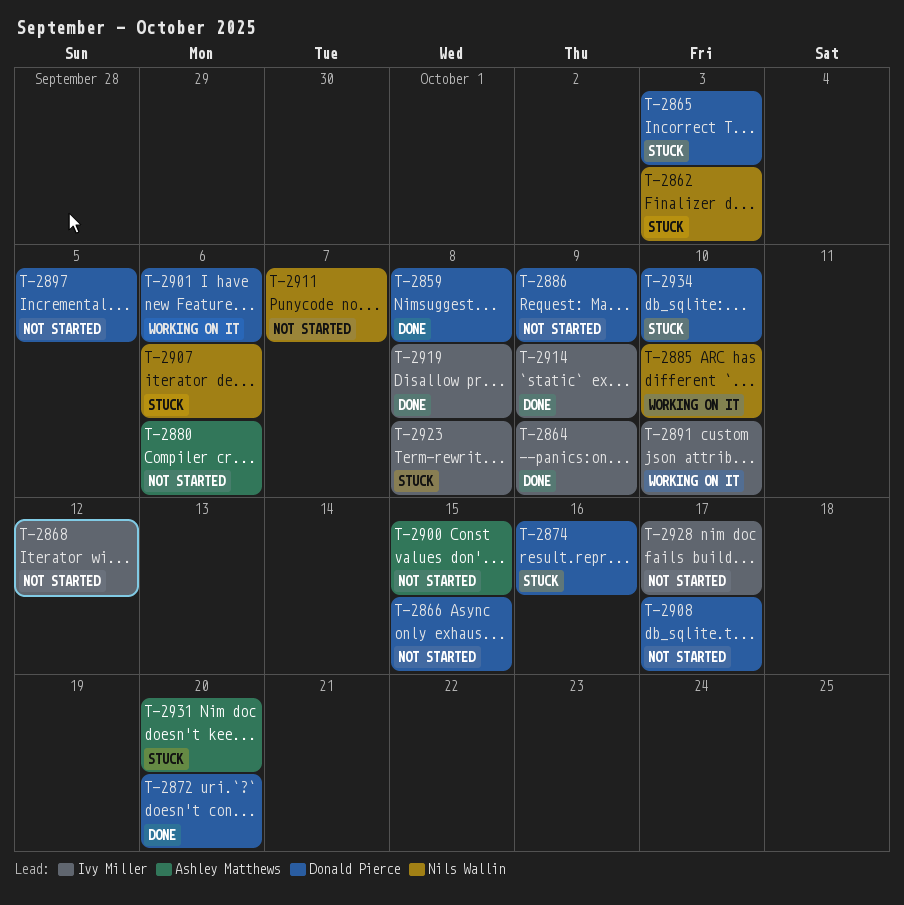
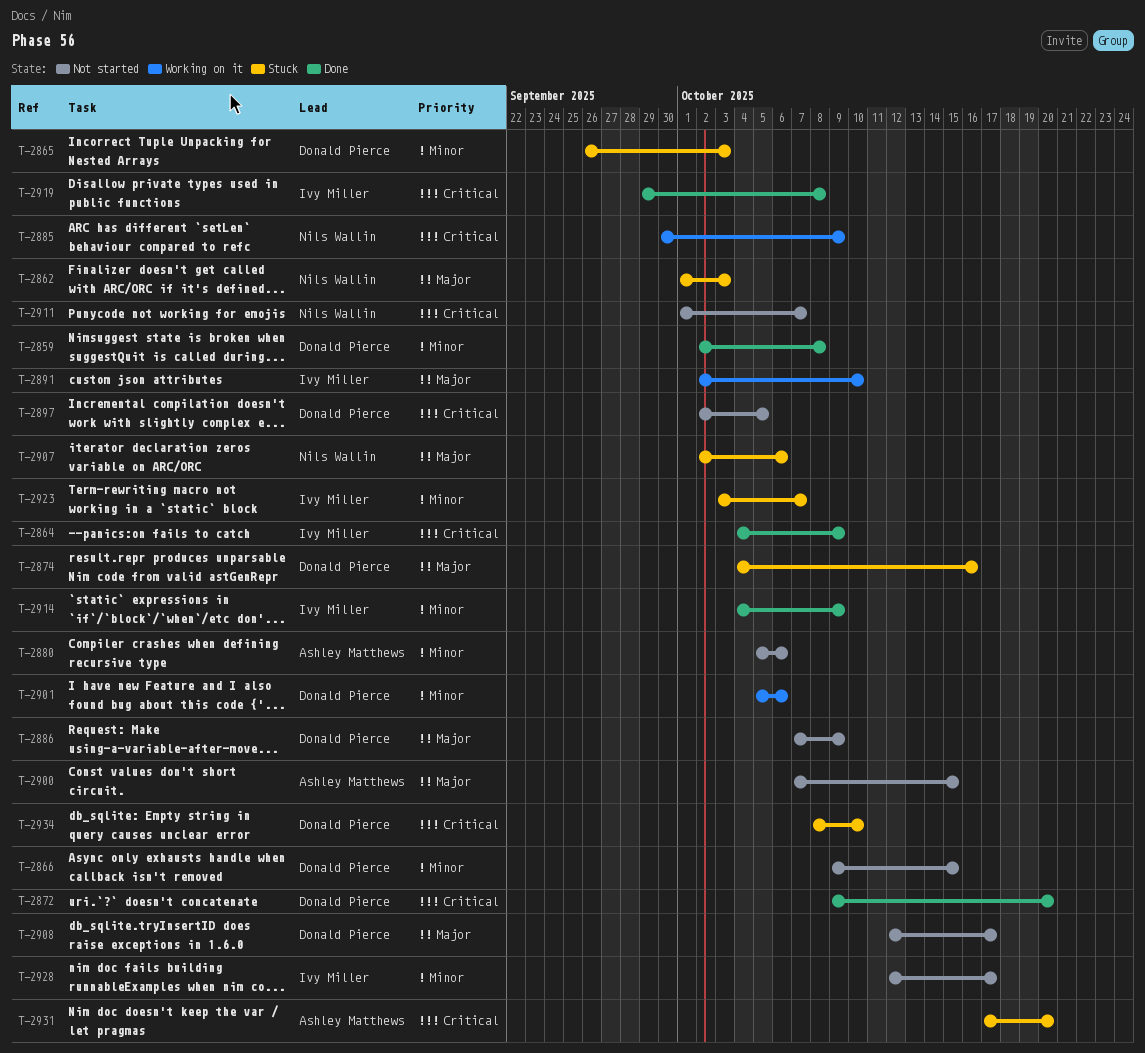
T-2868: present -> none
T-2885, due: Oct 10 -> Oct 9
T-2923, due: Oct 8 -> Oct 7

